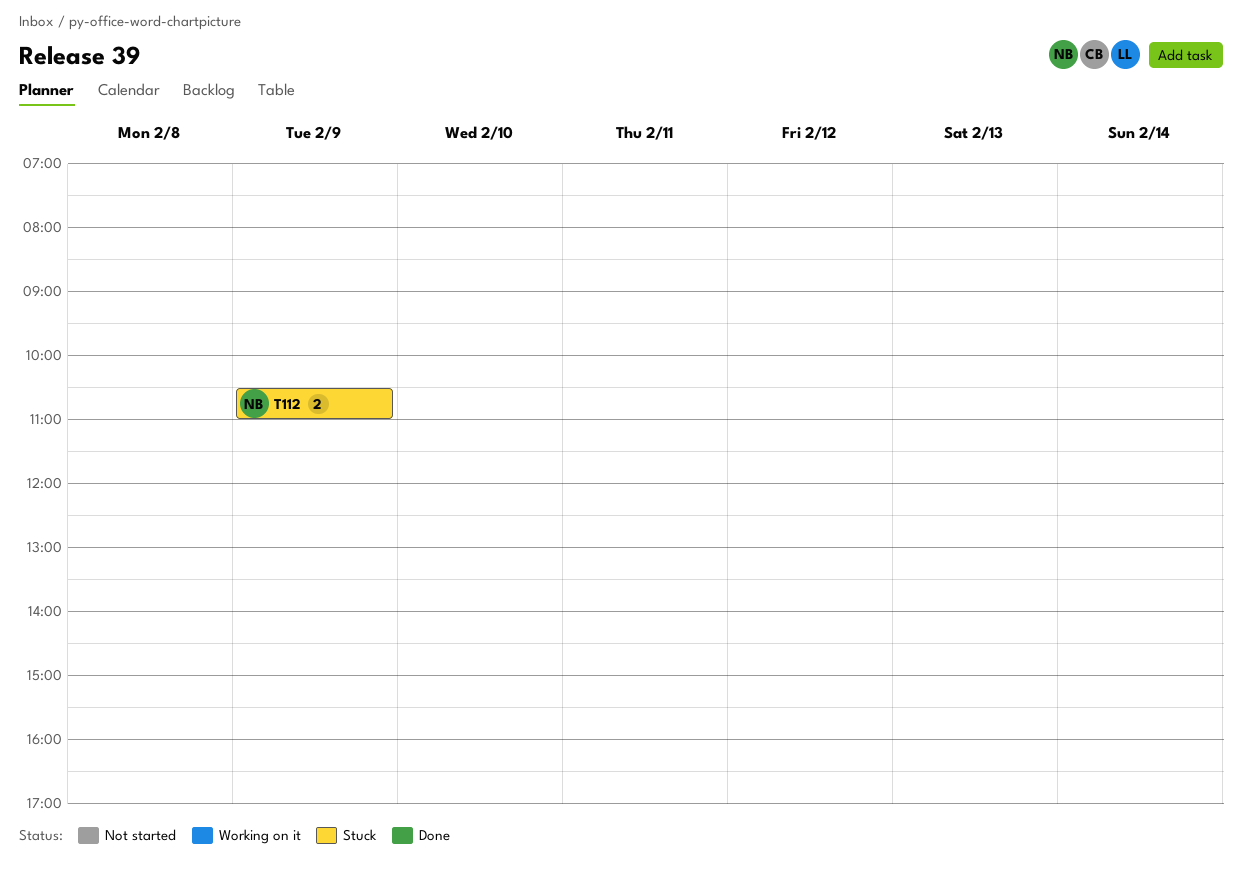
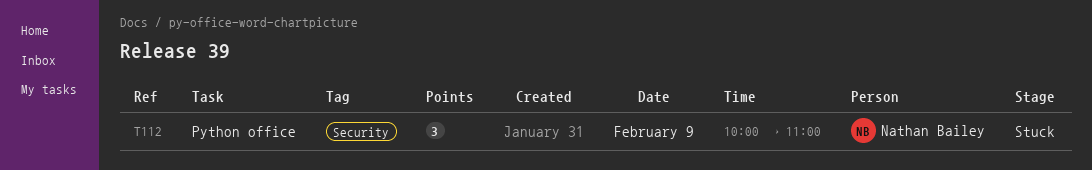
T112, estimate: 2 -> 3
T112, begins: 10:30 -> 10:00

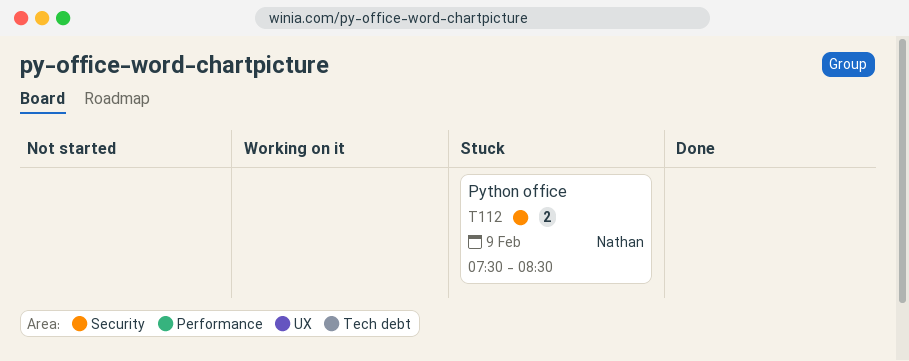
T112, estimate: 3 -> 2
T112, begins: 10:00 -> 07:30
T112, ends: 11:00 -> 08:30

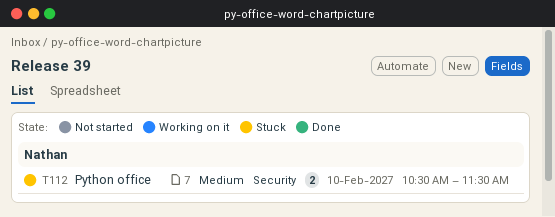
T112, day: Feb 9 -> Feb 10
T112, begins: 07:30 -> 10:30
T112, ends: 08:30 -> 11:30

